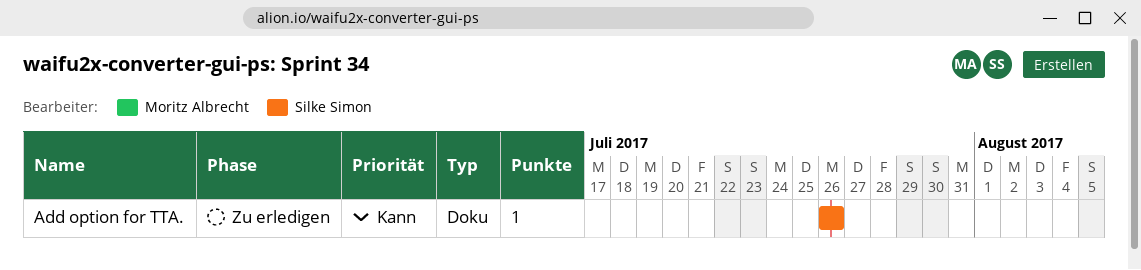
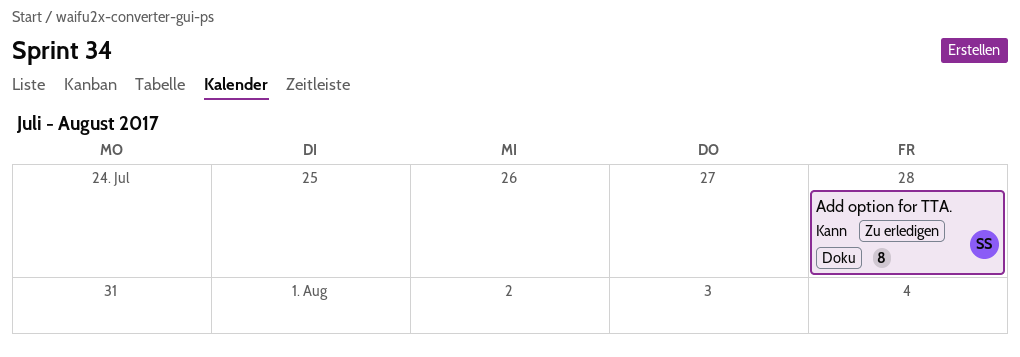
Add option for TTA., estimate: 1 -> 8
Add option for TTA., due: Jul 26 -> Jul 28

